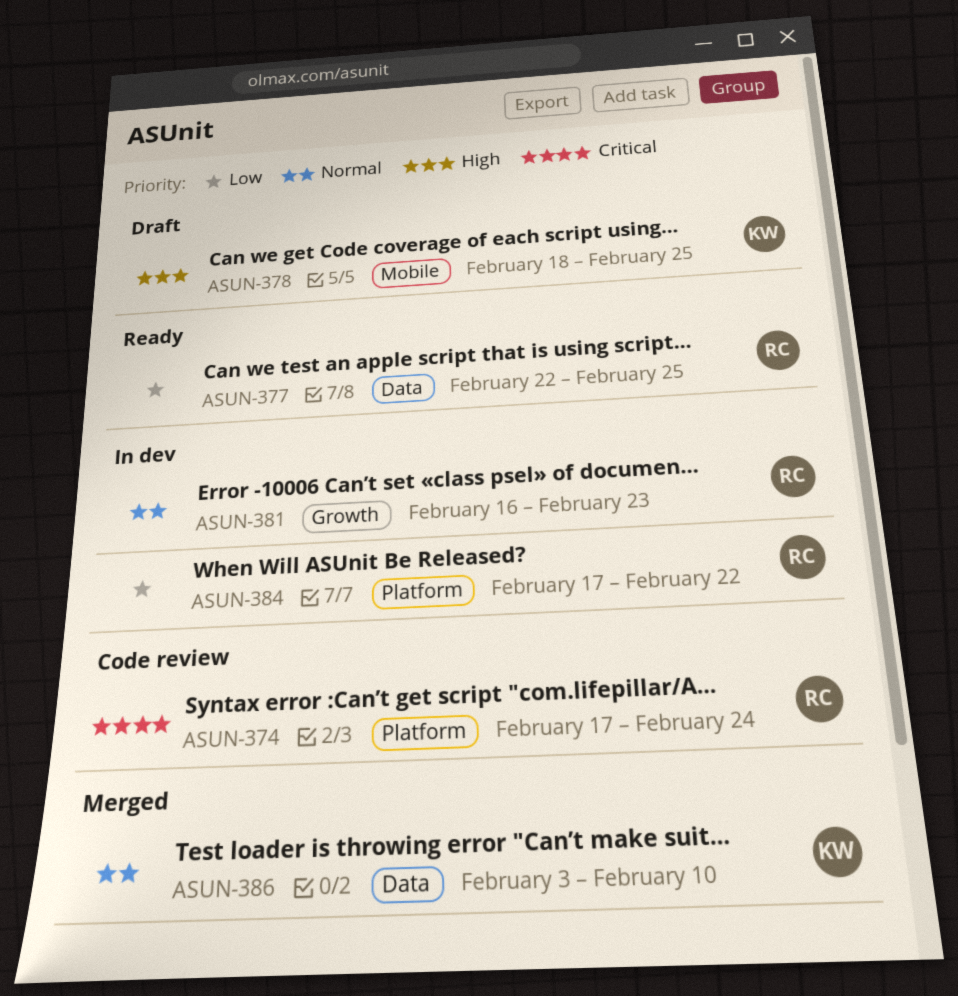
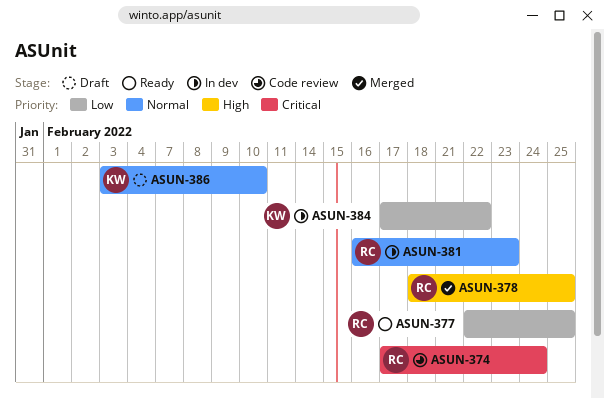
ASUN-378, status: Draft -> Merged
ASUN-378, owner: KW -> RC
ASUN-384, owner: RC -> KW
ASUN-386, status: Merged -> Draft

